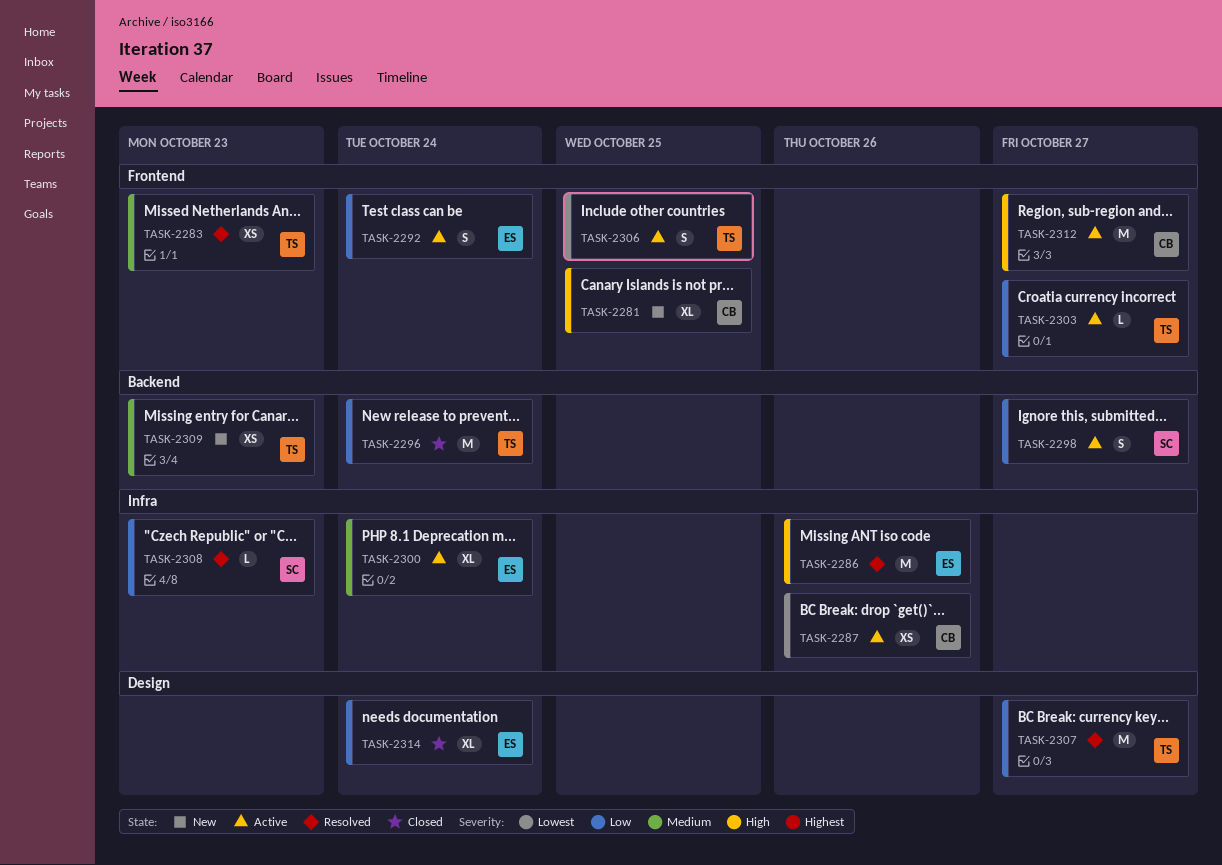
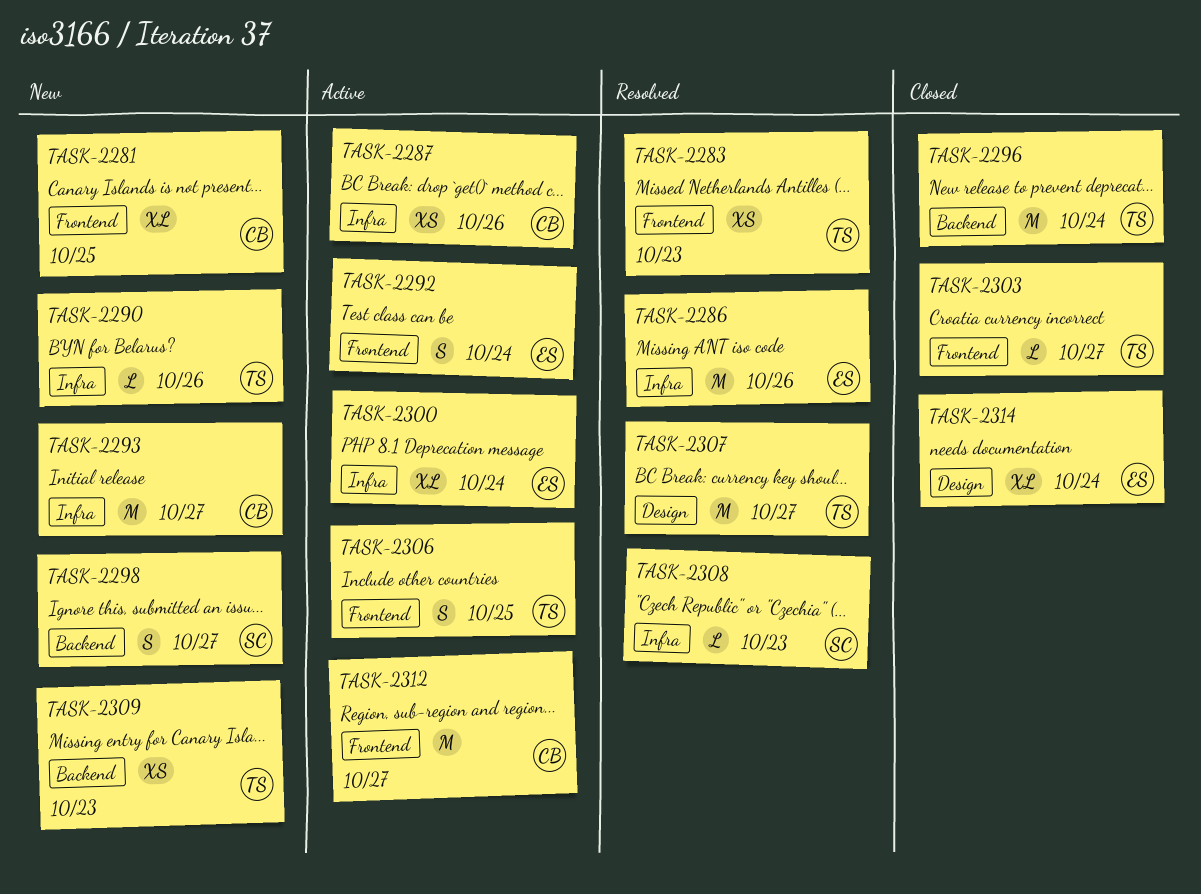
TASK-2290: none -> present
TASK-2293: none -> present
TASK-2298, status: Active -> New
TASK-2303, status: Active -> Closed

